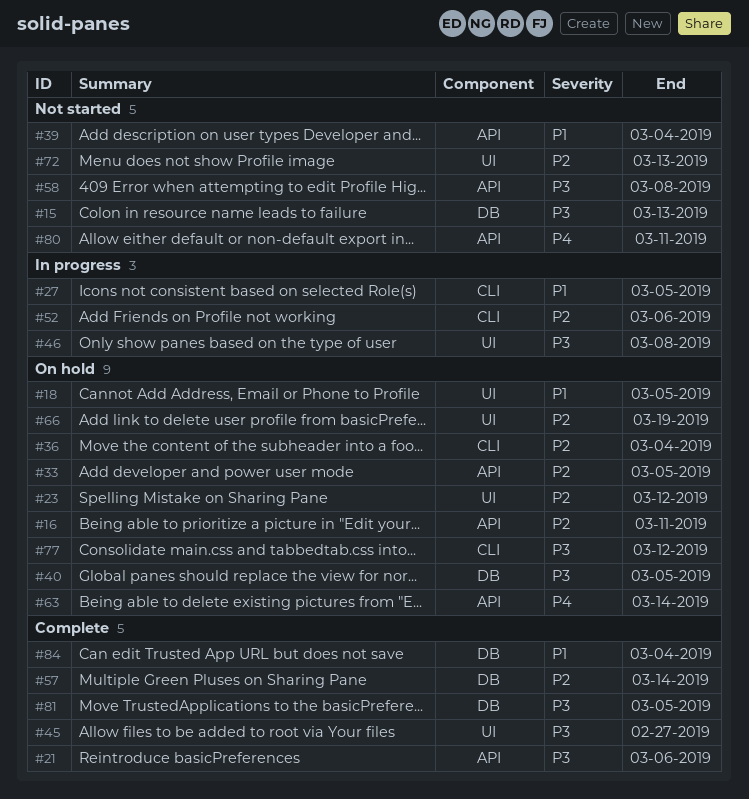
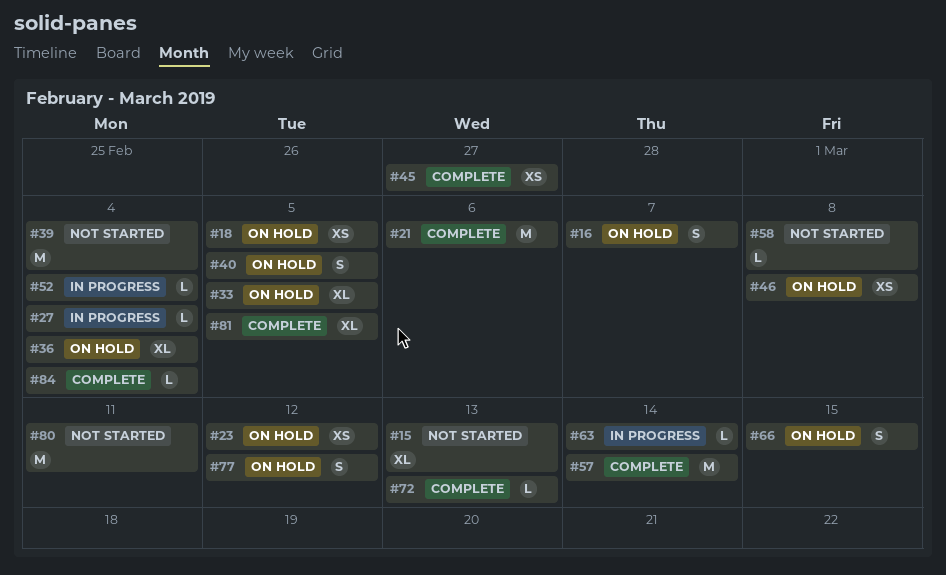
#16, due: Mar 11 -> Mar 7
#27, due: Mar 5 -> Mar 4
#46, status: In progress -> On hold
#52, due: Mar 6 -> Mar 4
#63, status: On hold -> In progress
#66, due: Mar 19 -> Mar 15
#72, status: Not started -> Complete

